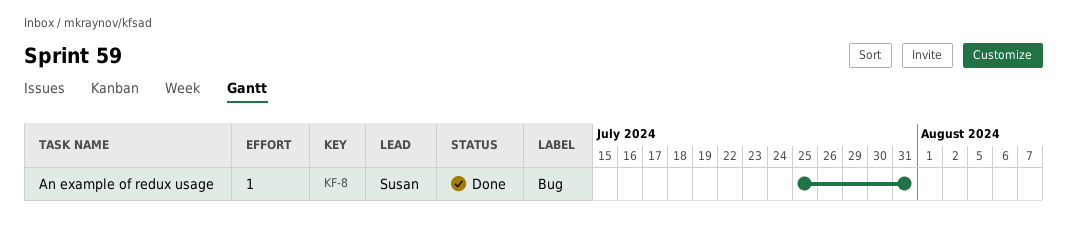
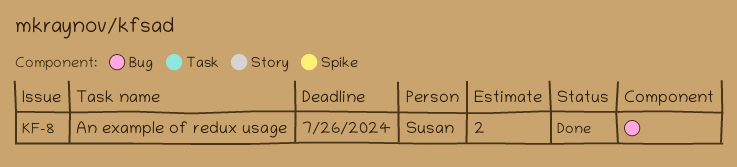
KF-8, estimate: 1 -> 2
KF-8, due: Jul 31 -> Jul 26

